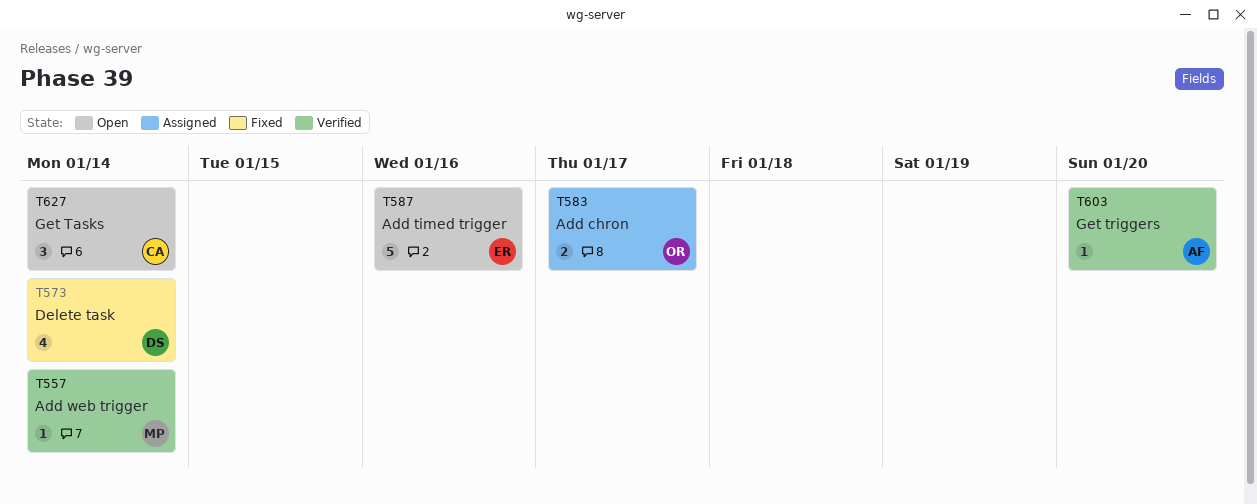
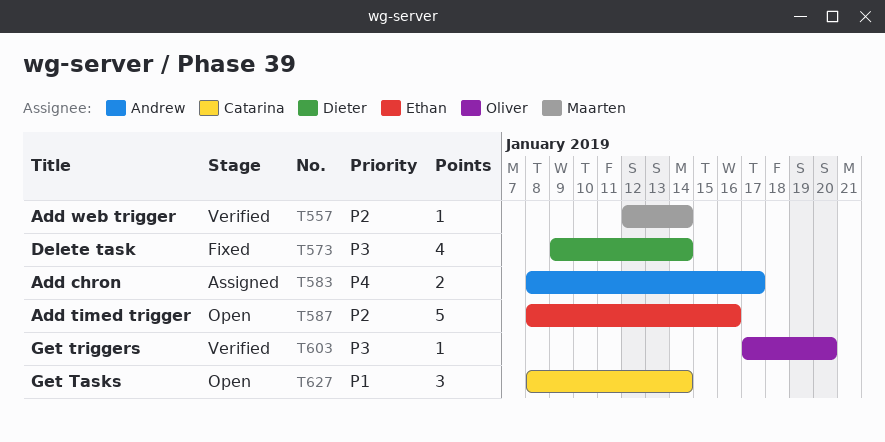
T583, owner: Oliver -> Andrew
T603, owner: Andrew -> Oliver

